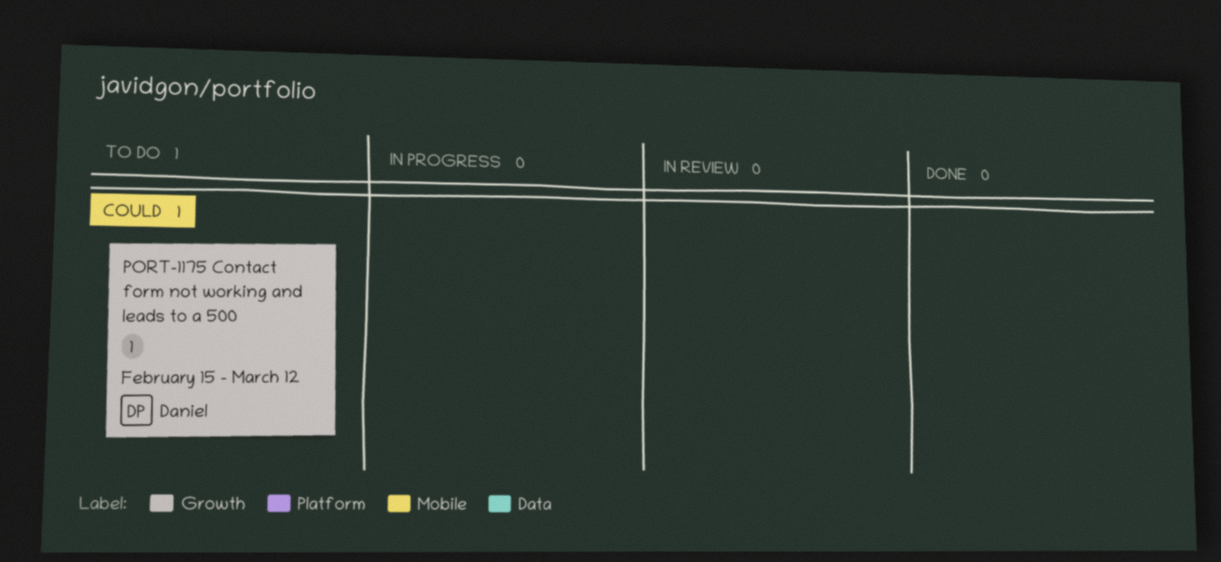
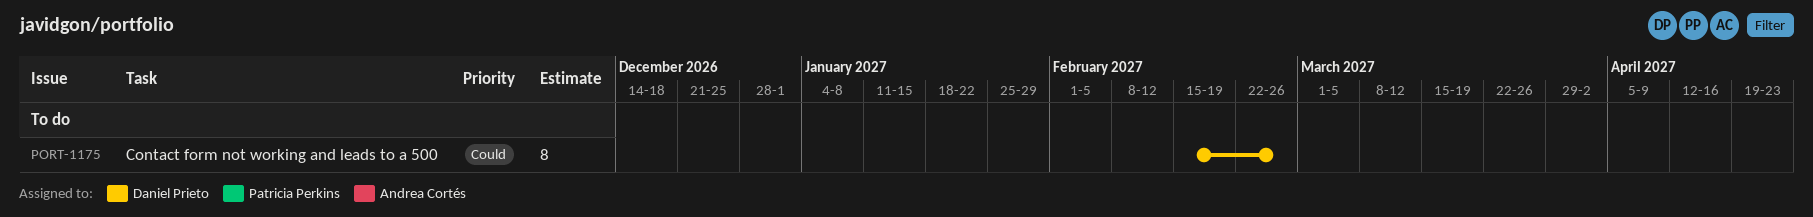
PORT-1175, estimate: 1 -> 8
PORT-1175, due: Mar 12 -> Feb 26

